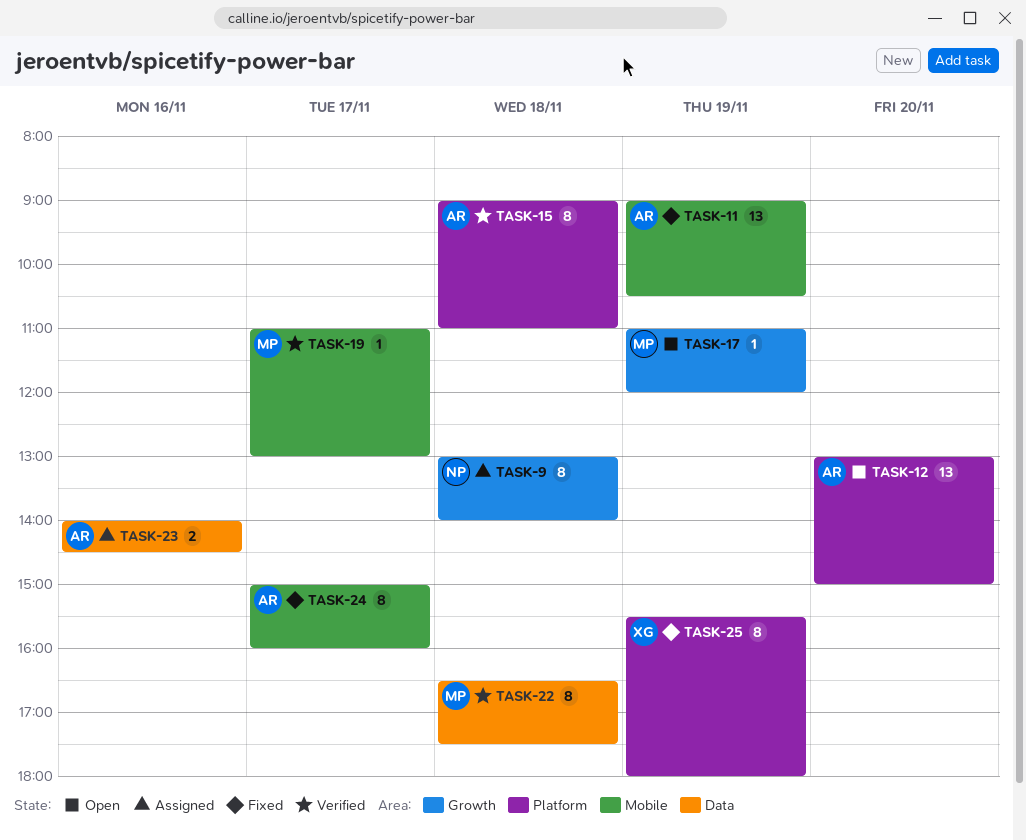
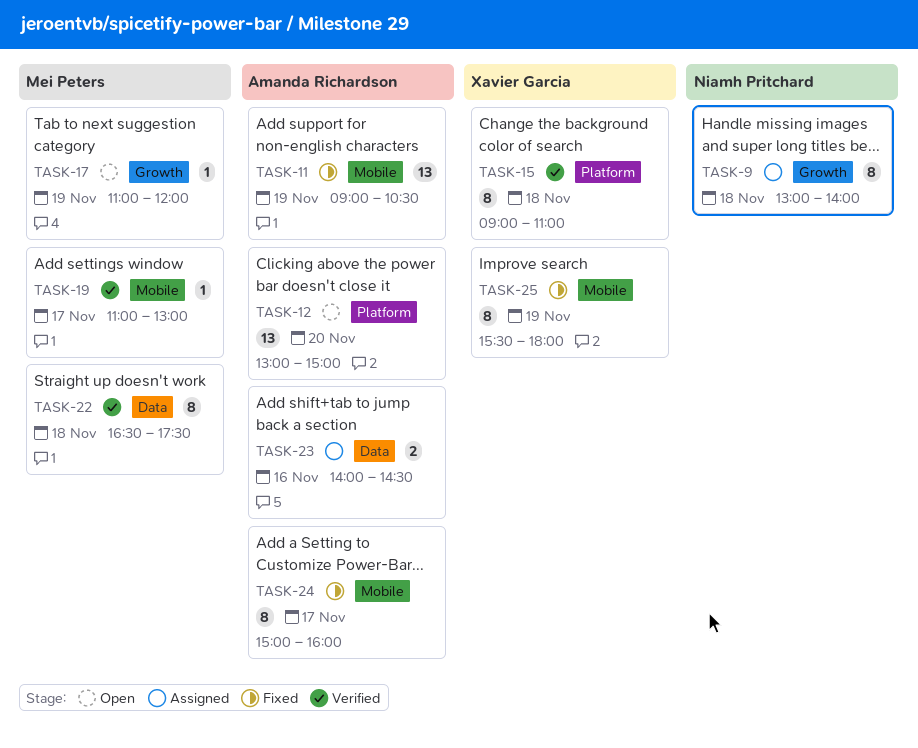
TASK-15, owner: Amanda Richardson -> Xavier Garcia
TASK-25, label: Platform -> Mobile

